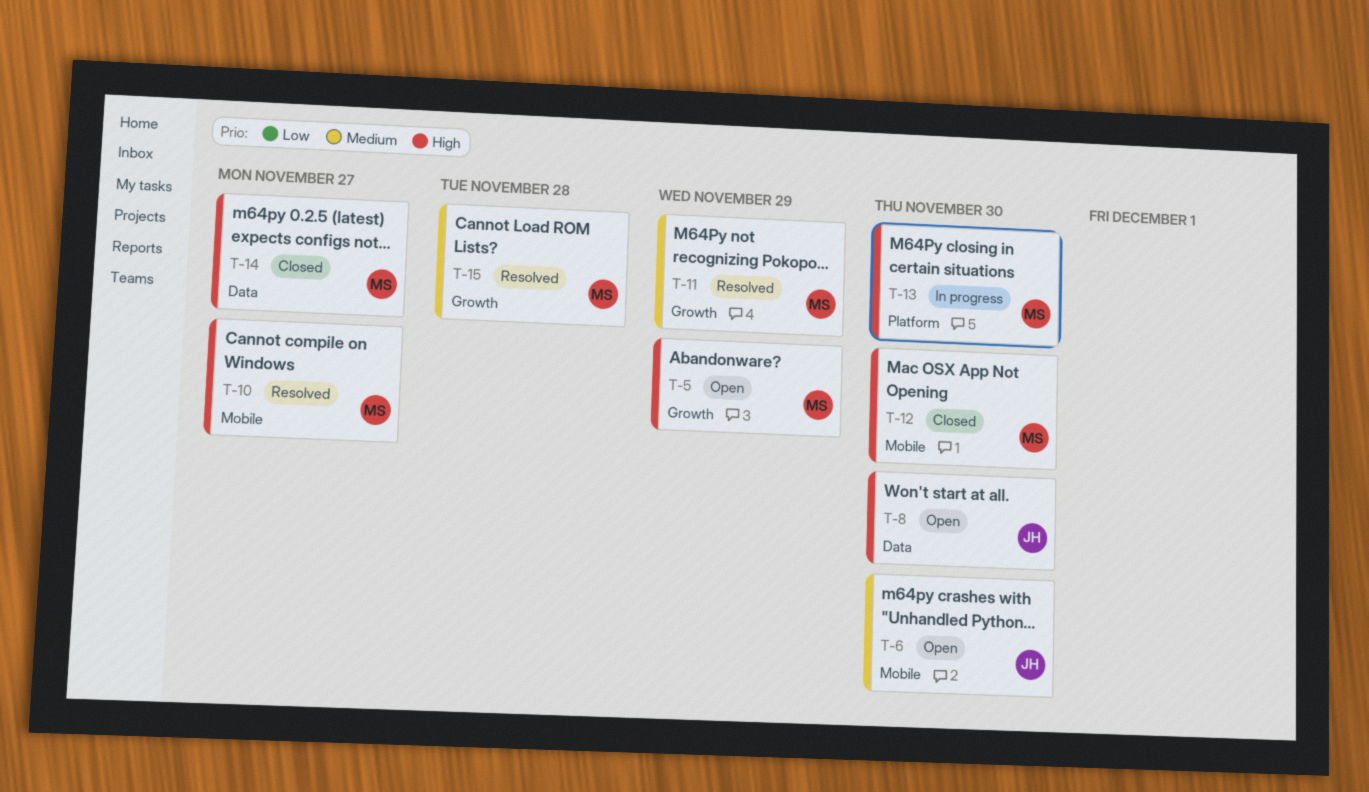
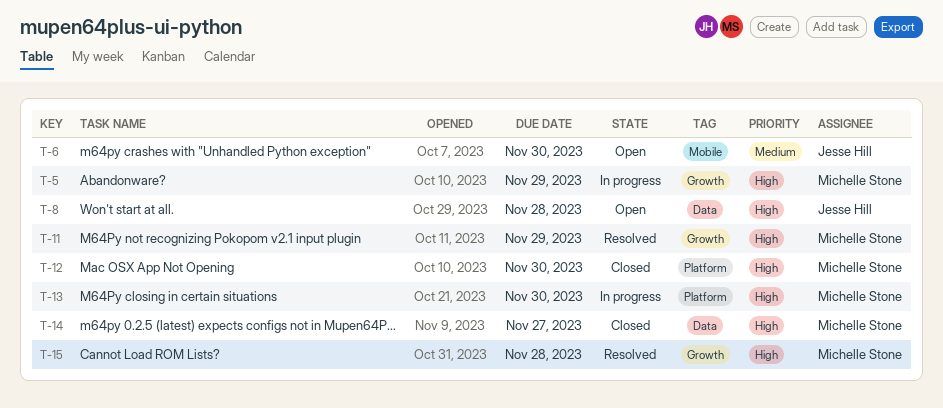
T-5, status: Open -> In progress
T-8, due: Nov 30 -> Nov 28
T-10: present -> none
T-11, priority: Medium -> High
T-12, label: Mobile -> Platform
T-15, priority: Medium -> High

